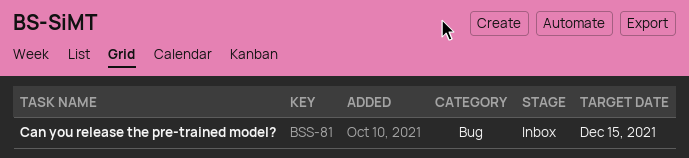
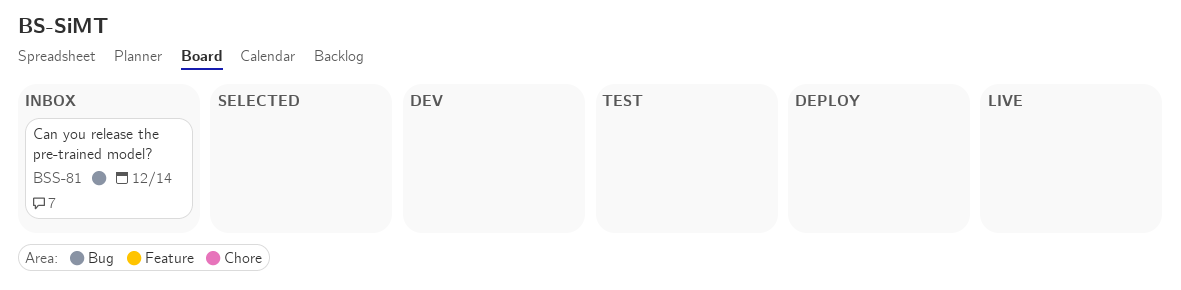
BSS-81, due: Dec 15 -> Dec 14

